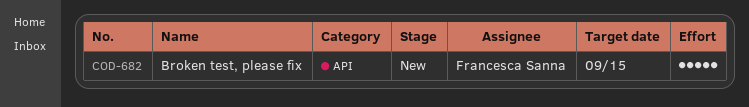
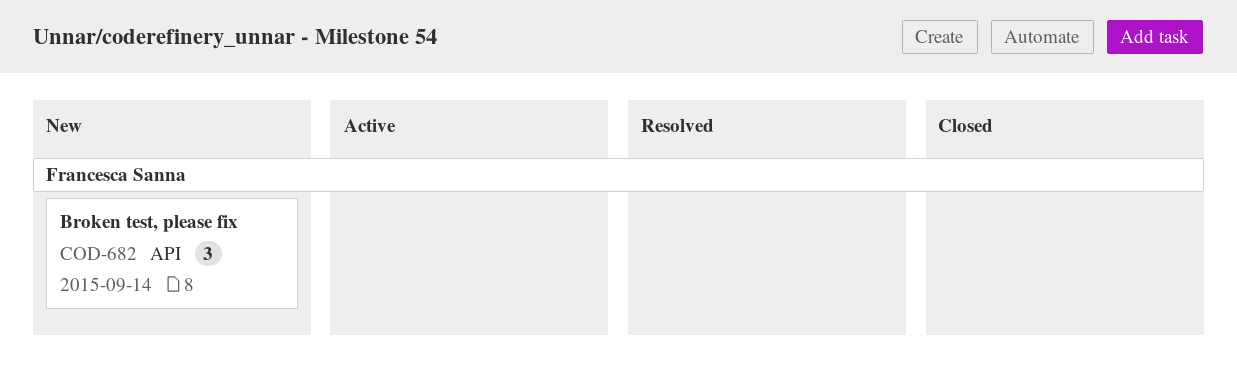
COD-682, estimate: 5 -> 3
COD-682, due: Sep 15 -> Sep 14

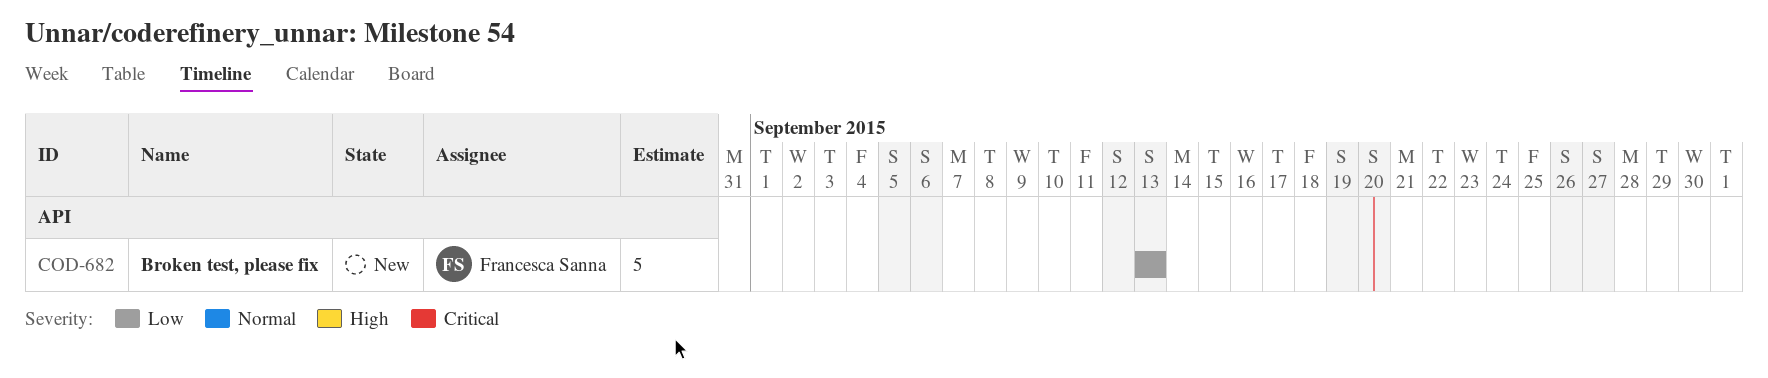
COD-682, estimate: 3 -> 5
COD-682, due: Sep 14 -> Sep 13

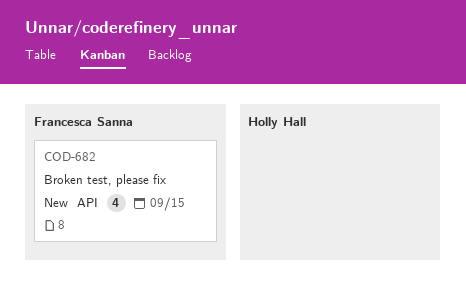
COD-682, estimate: 5 -> 4
COD-682, due: Sep 13 -> Sep 15

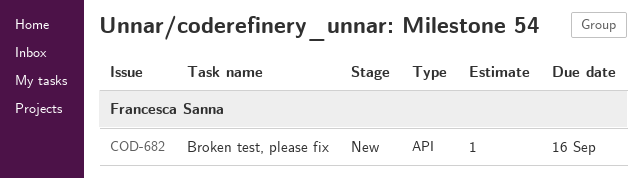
COD-682, estimate: 4 -> 1
COD-682, due: Sep 15 -> Sep 16

